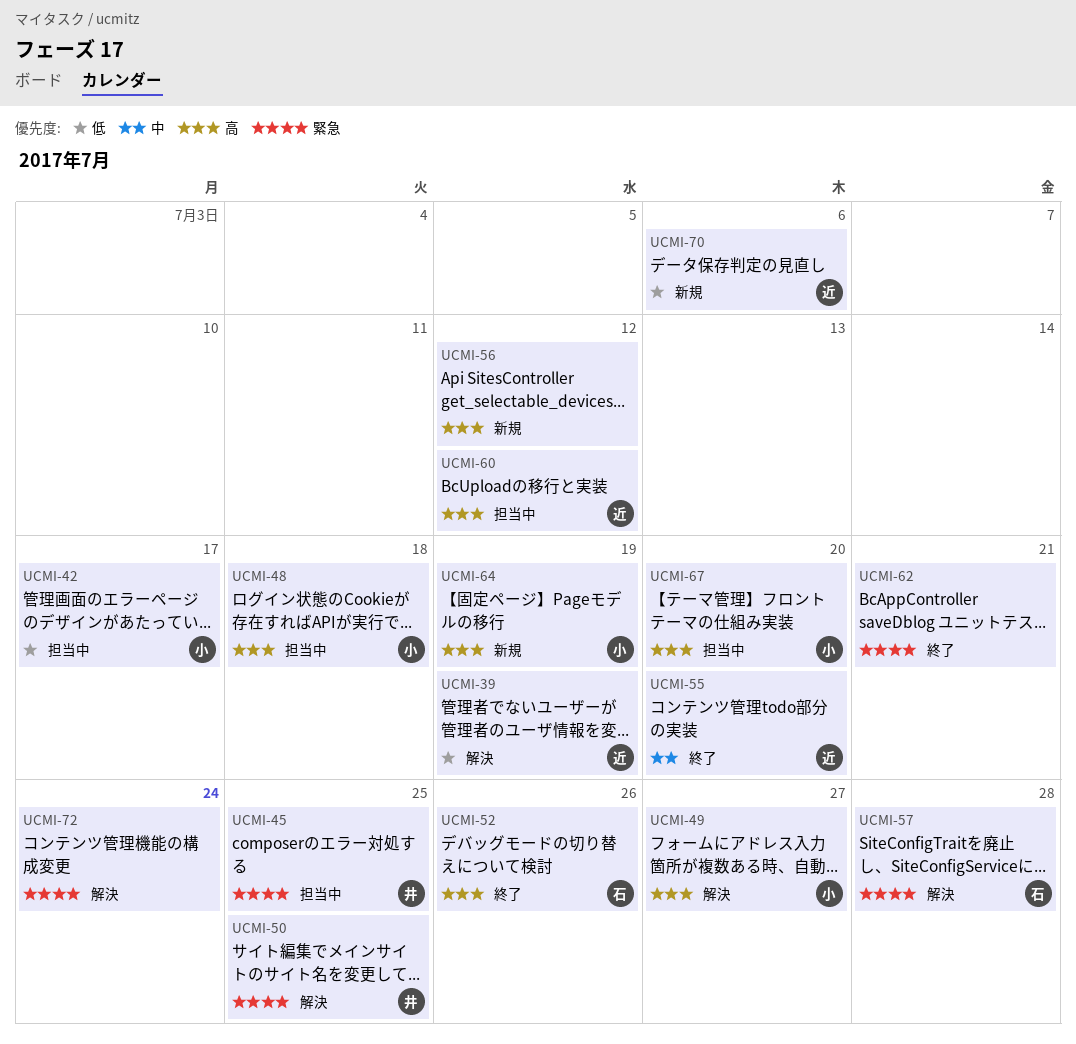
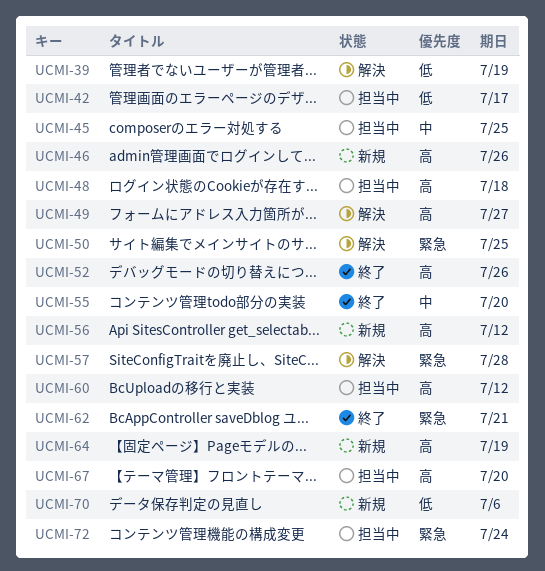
UCMI-45, priority: 緊急 -> 中
UCMI-46: none -> present
UCMI-72, status: 解決 -> 担当中

